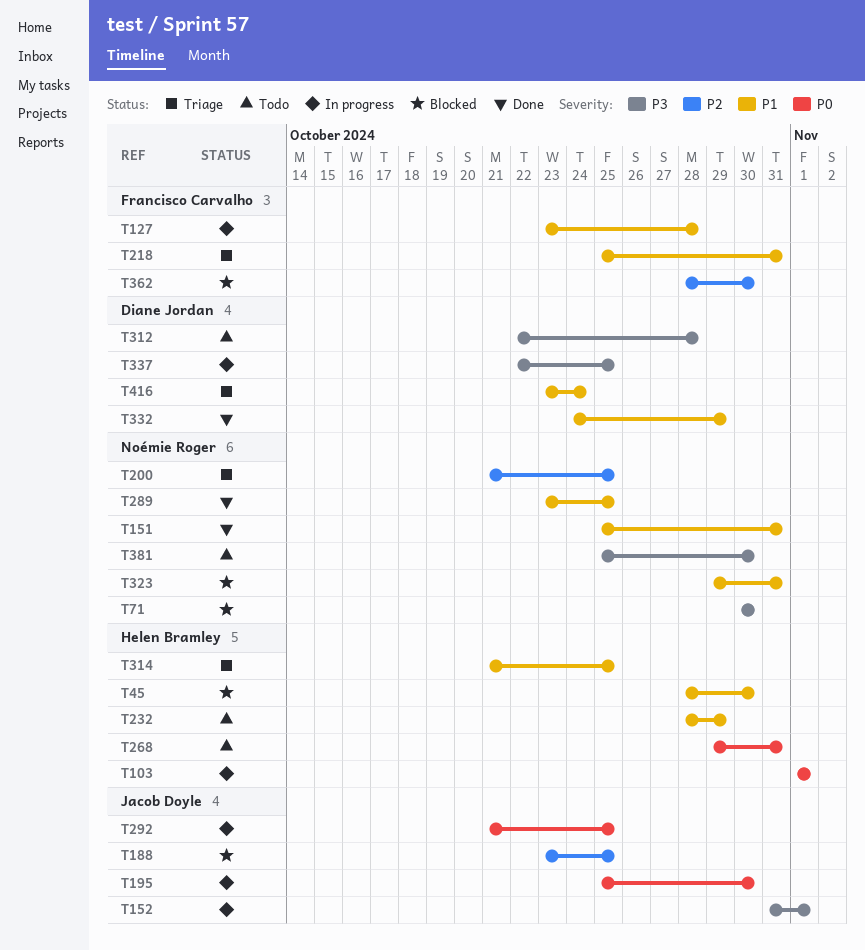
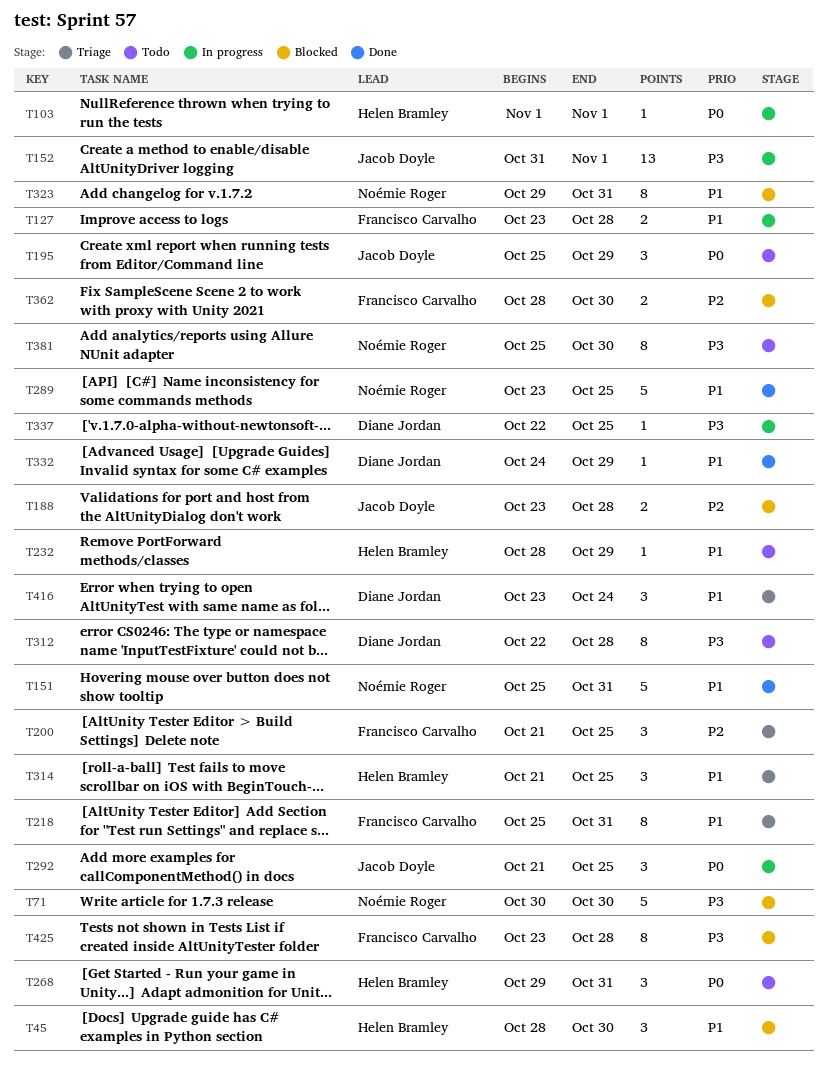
T188, due: Oct 25 -> Oct 28
T195, status: In progress -> Todo
T195, due: Oct 30 -> Oct 29
T200, owner: Noémie Roger -> Francisco Carvalho
T425: none -> present

